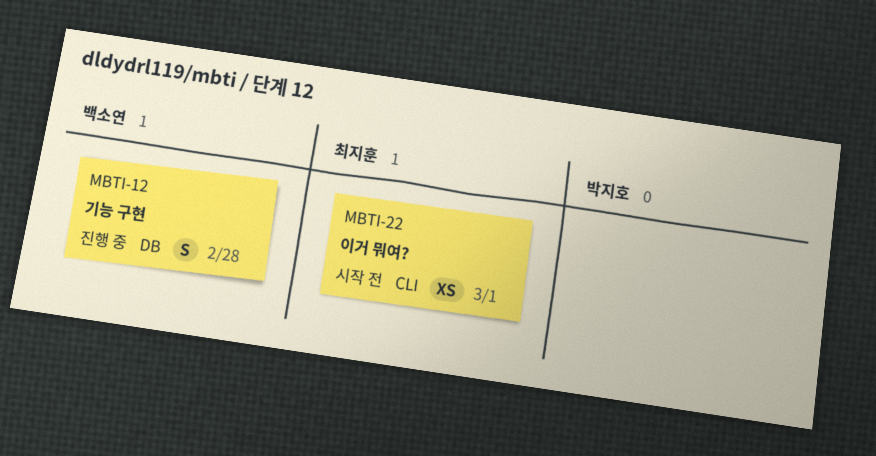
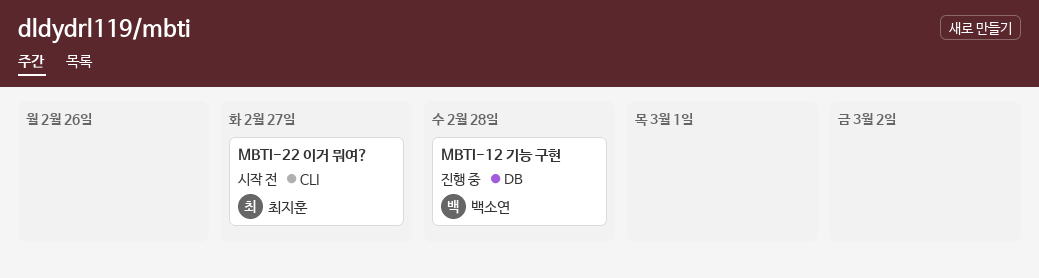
MBTI-22, due: Mar 1 -> Feb 27

